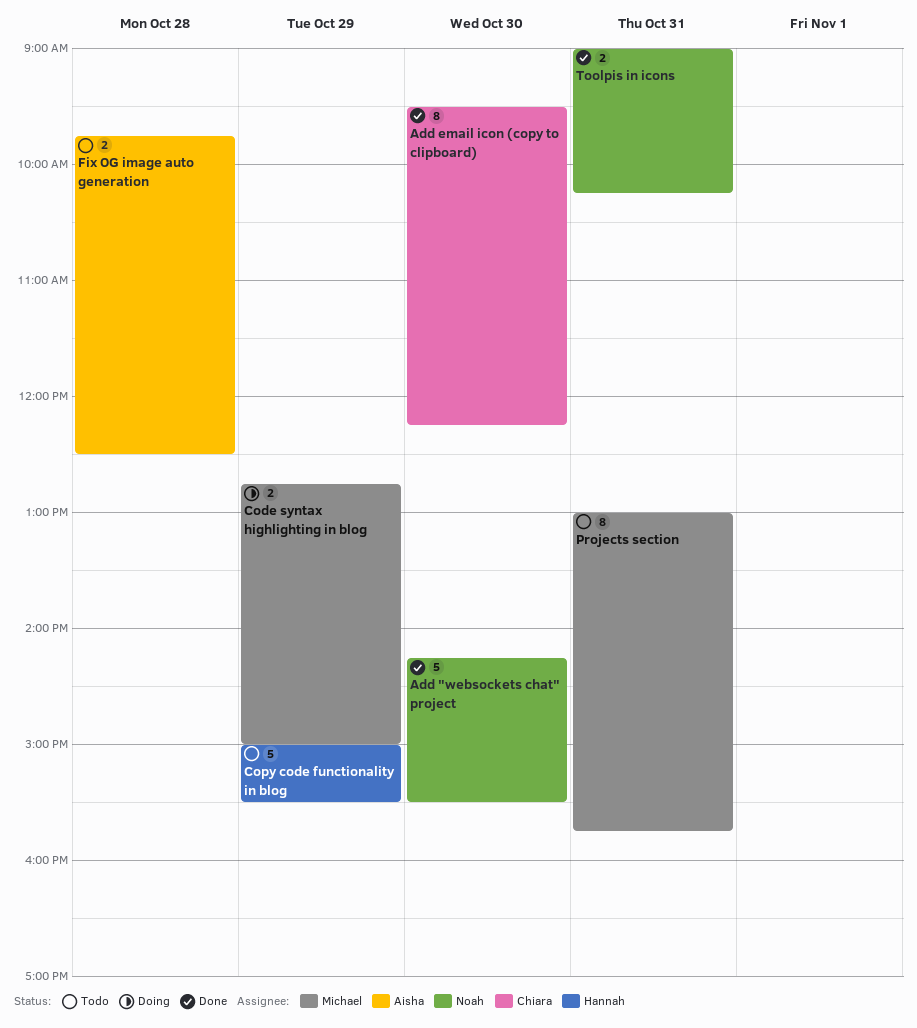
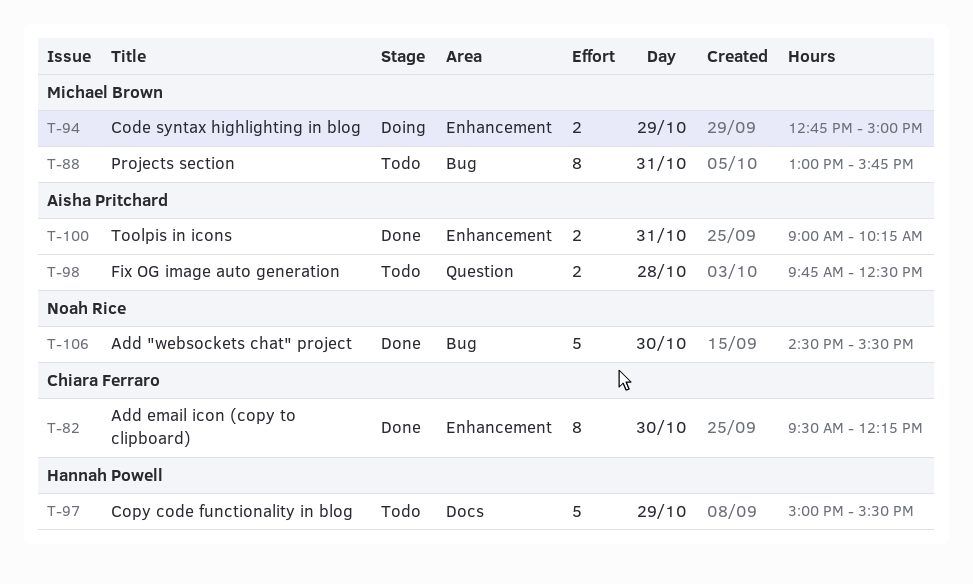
Add "websockets chat" project, begins: 14:15 -> 14:30
Toolpis in icons, owner: Noah Rice -> Aisha Pritchard

